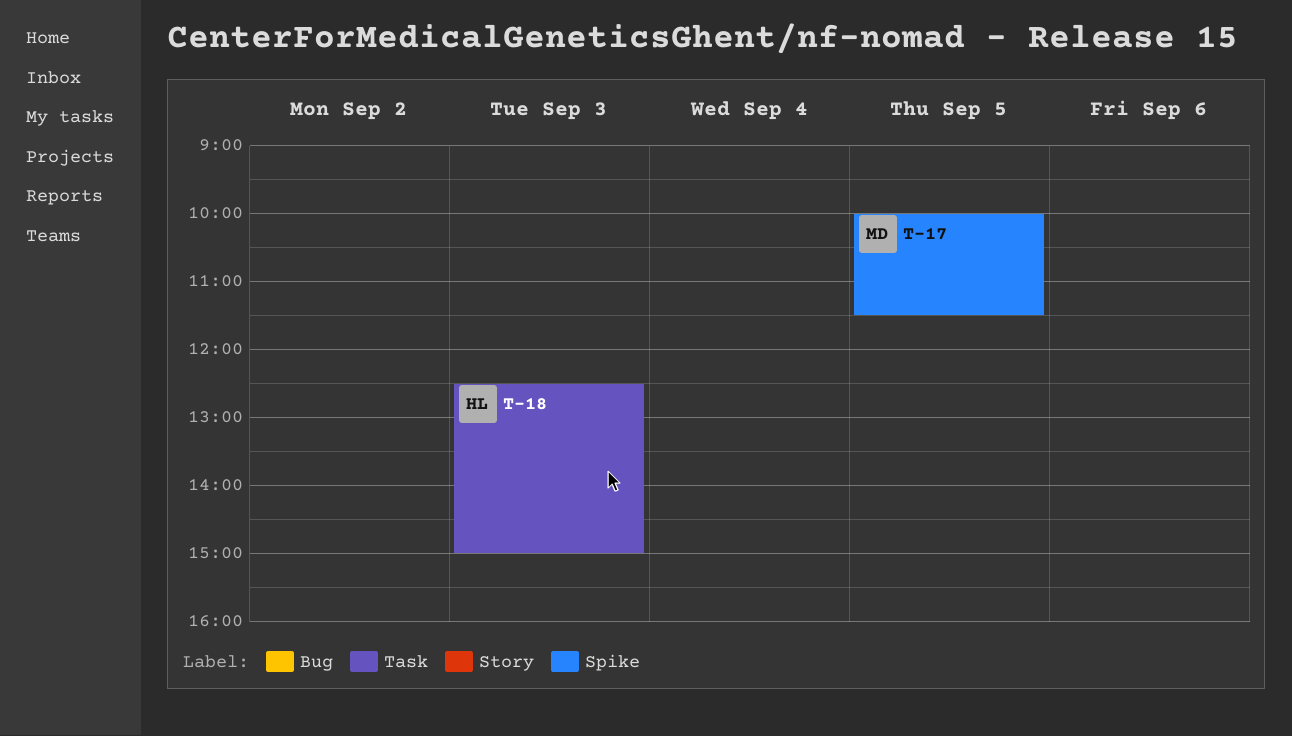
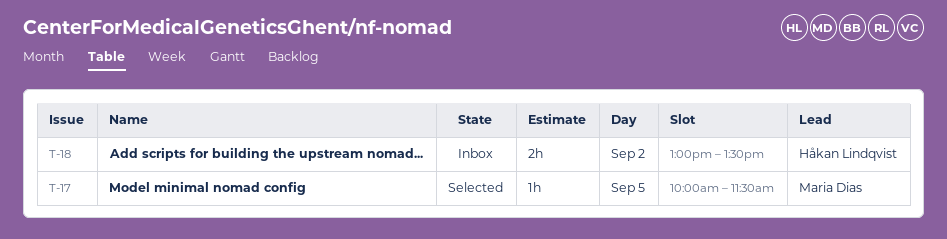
T-18, day: Sep 3 -> Sep 2
T-18, begins: 12:30 -> 13:00
T-18, ends: 15:00 -> 13:30

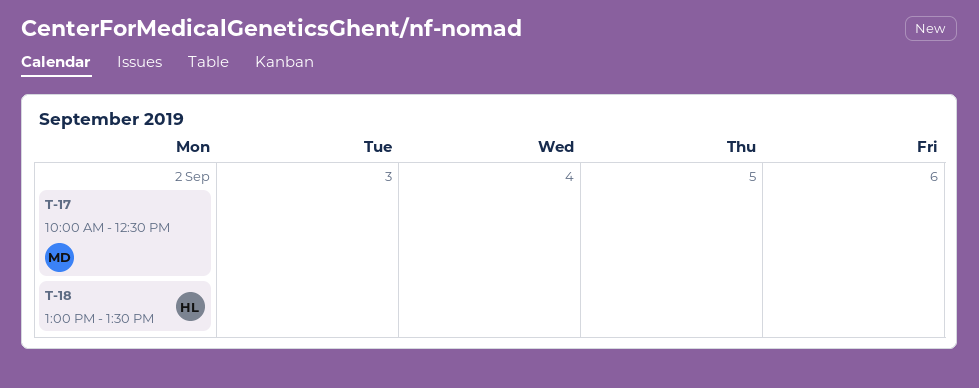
T-17, day: Sep 5 -> Sep 2
T-17, ends: 11:30 -> 12:30

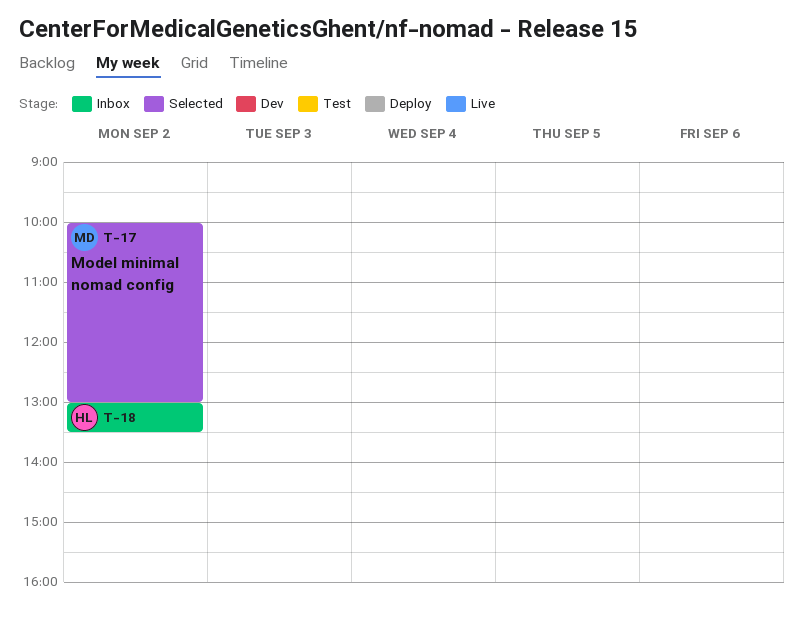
T-17, ends: 12:30 -> 13:00

